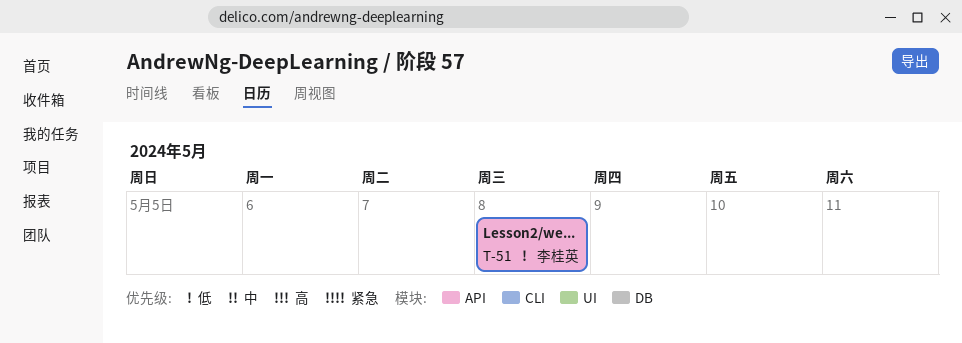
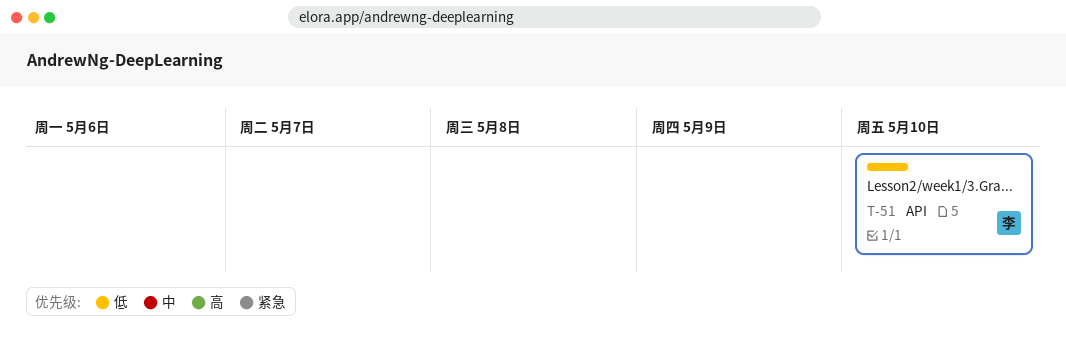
T-51, due: May 8 -> May 10

